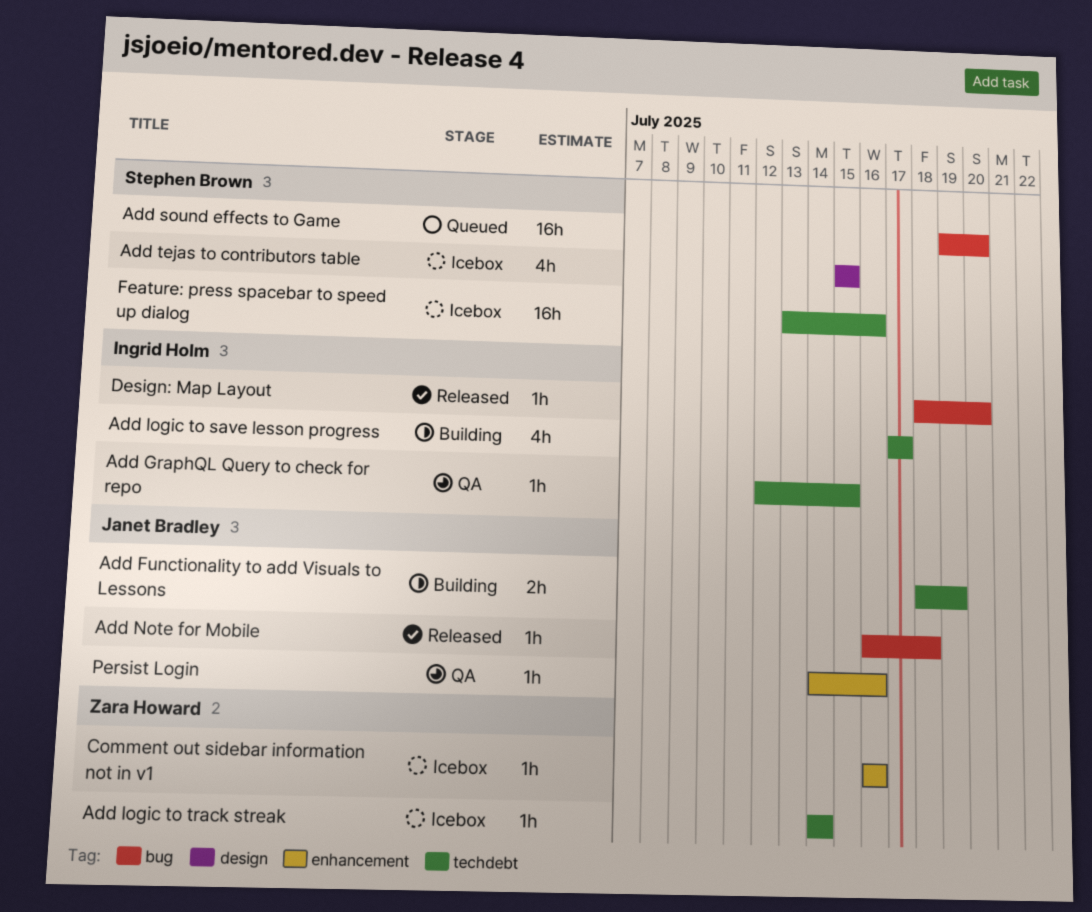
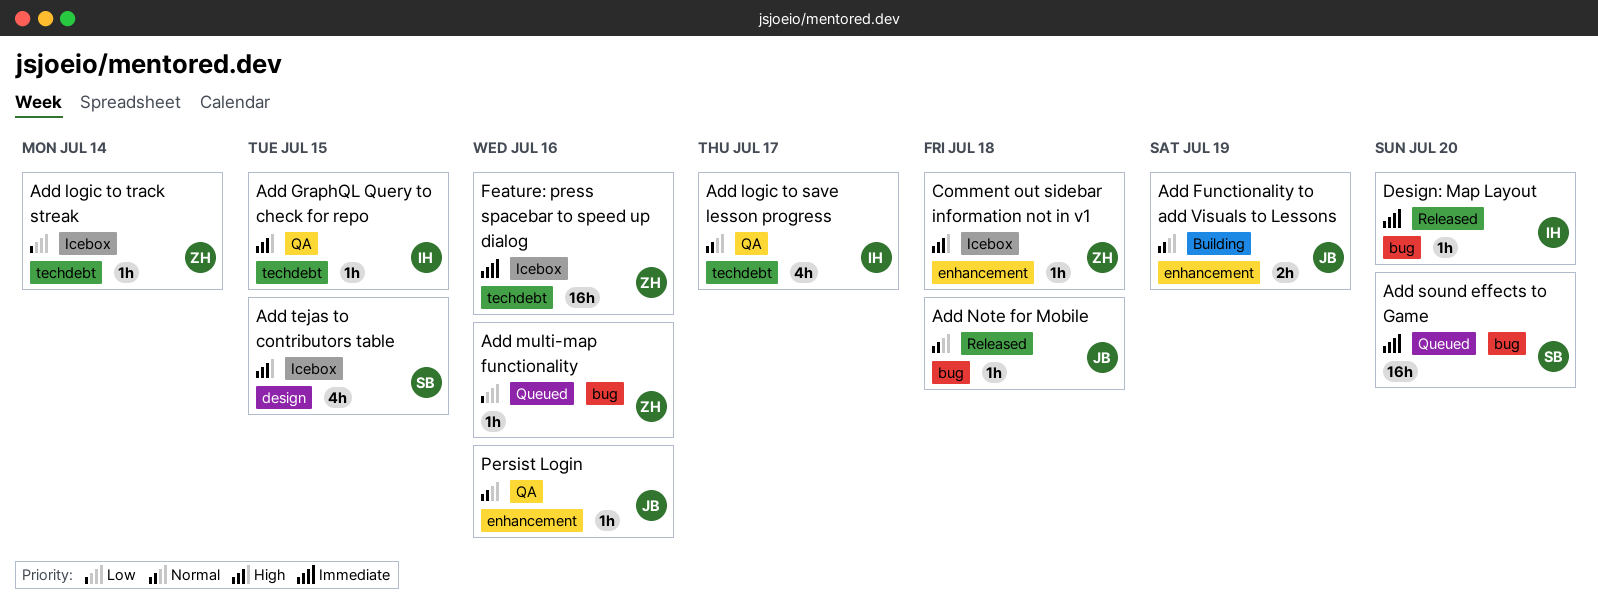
Add Functionality to add Visuals to Lessons, label: techdebt -> enhancement
Add logic to save lesson progress, status: Building -> QA
Add multi-map functionality: none -> present
Comment out sidebar information not in v1, due: Jul 16 -> Jul 18
Feature: press spacebar to speed up dialog, owner: Stephen Brown -> Zara Howard

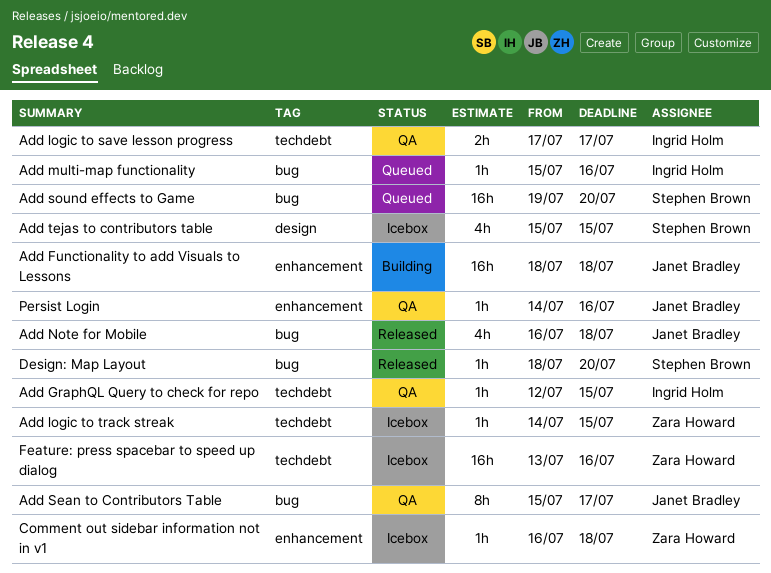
Add Functionality to add Visuals to Lessons, estimate: 2h -> 16h
Add Functionality to add Visuals to Lessons, due: Jul 19 -> Jul 18
Add logic to save lesson progress, estimate: 4h -> 2h
Add logic to track streak, due: Jul 14 -> Jul 15
Add multi-map functionality, owner: Zara Howard -> Ingrid Holm
Add Note for Mobile, estimate: 1h -> 4h
Add Sean to Contributors Table: none -> present
Design: Map Layout, owner: Ingrid Holm -> Stephen Brown

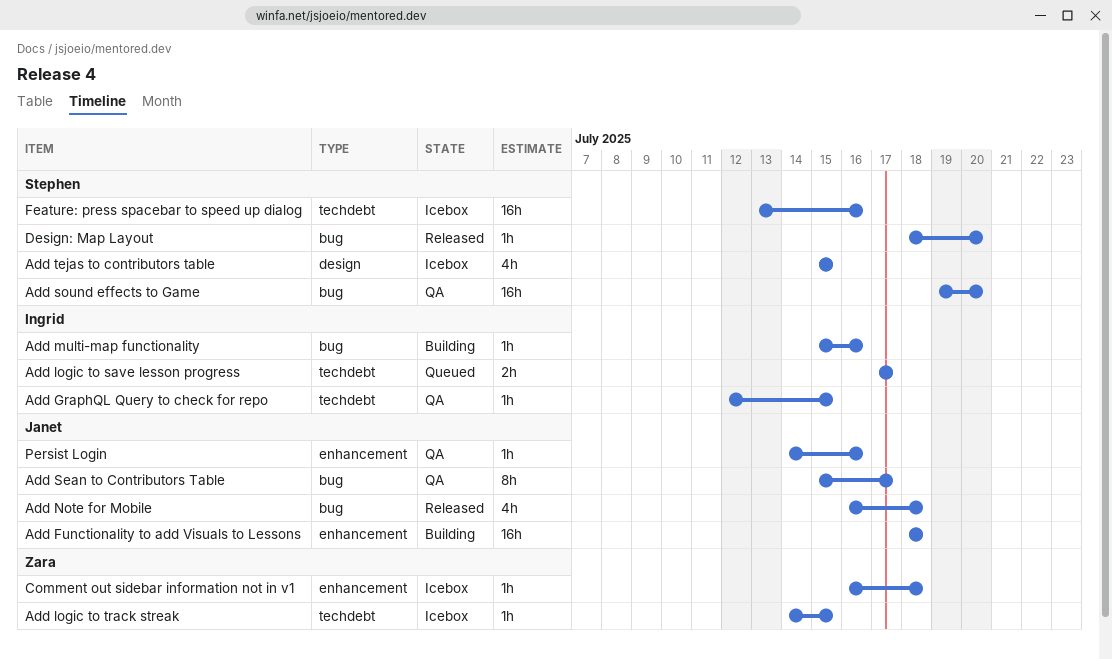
Add logic to save lesson progress, status: QA -> Queued
Add multi-map functionality, status: Queued -> Building
Add sound effects to Game, status: Queued -> QA
Feature: press spacebar to speed up dialog, owner: Zara Howard -> Stephen Brown

